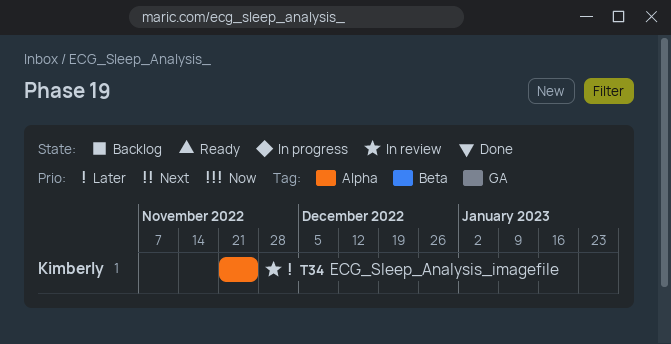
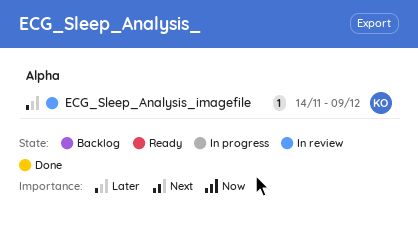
ECG_Sleep_Analysis_imagefile, start: Nov 21 -> Nov 14
ECG_Sleep_Analysis_imagefile, due: Nov 25 -> Dec 9

